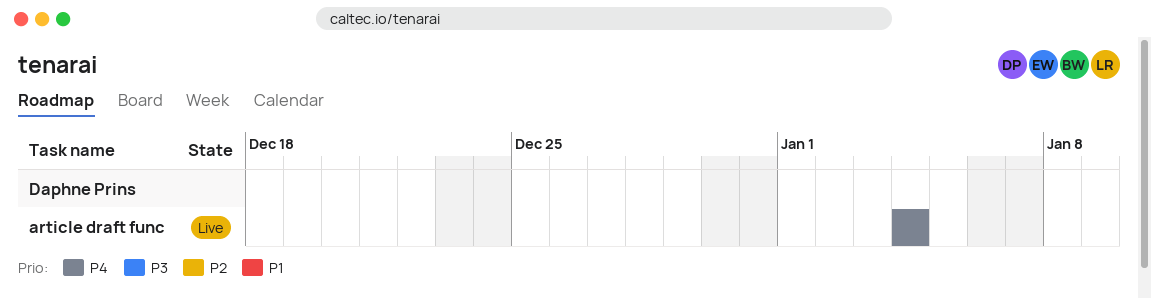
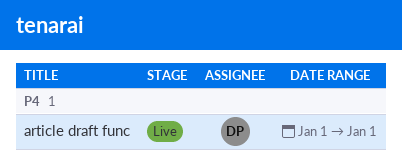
article draft func, start: Jan 4 -> Jan 1
article draft func, due: Jan 4 -> Jan 1

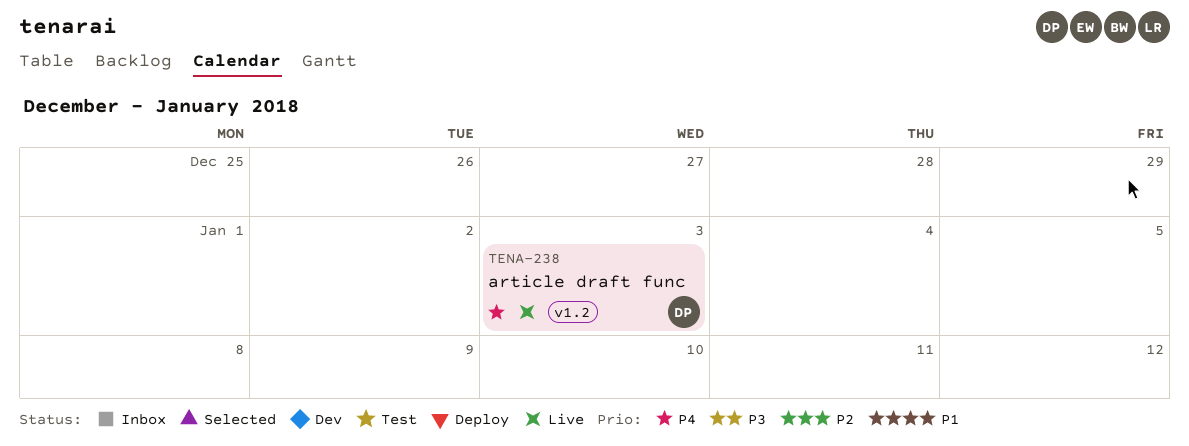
article draft func, due: Jan 1 -> Jan 3

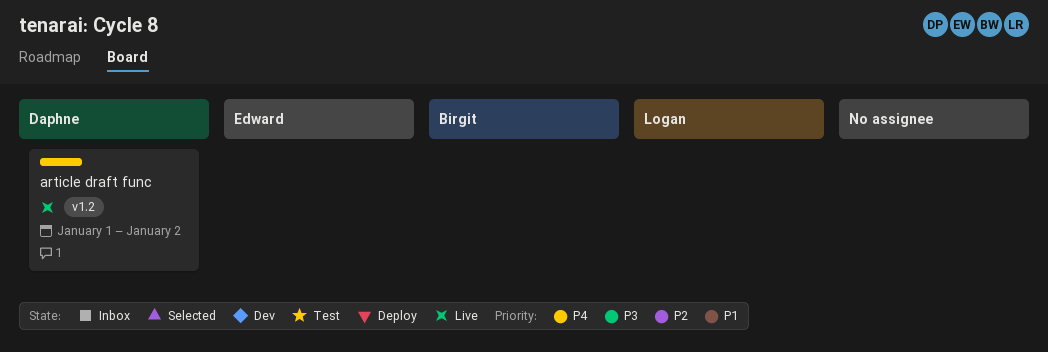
article draft func, due: Jan 3 -> Jan 2

